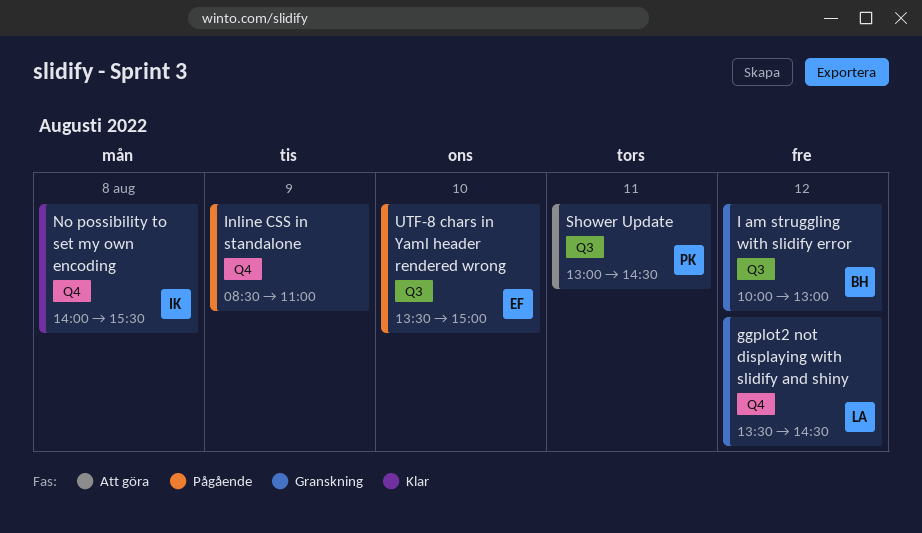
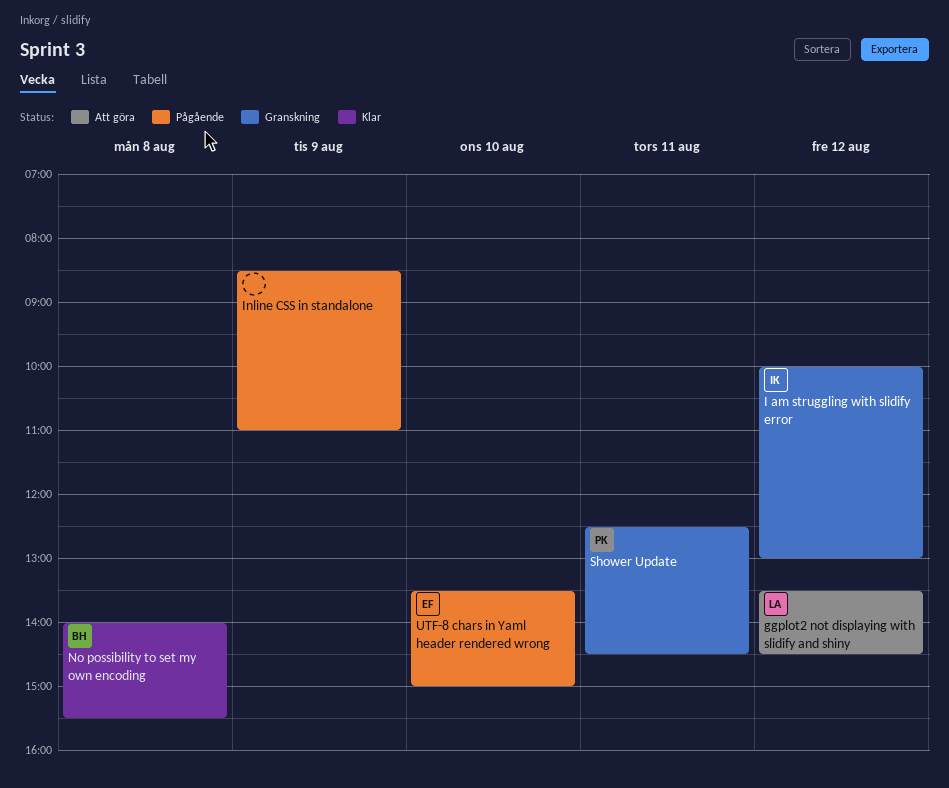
ggplot2 not displaying with slidify and shiny, status: Granskning -> Att göra
I am struggling with slidify error, owner: BH -> IK
No possibility to set my own encoding, owner: IK -> BH
Shower Update, status: Att göra -> Granskning
Shower Update, begins: 13:00 -> 12:30

